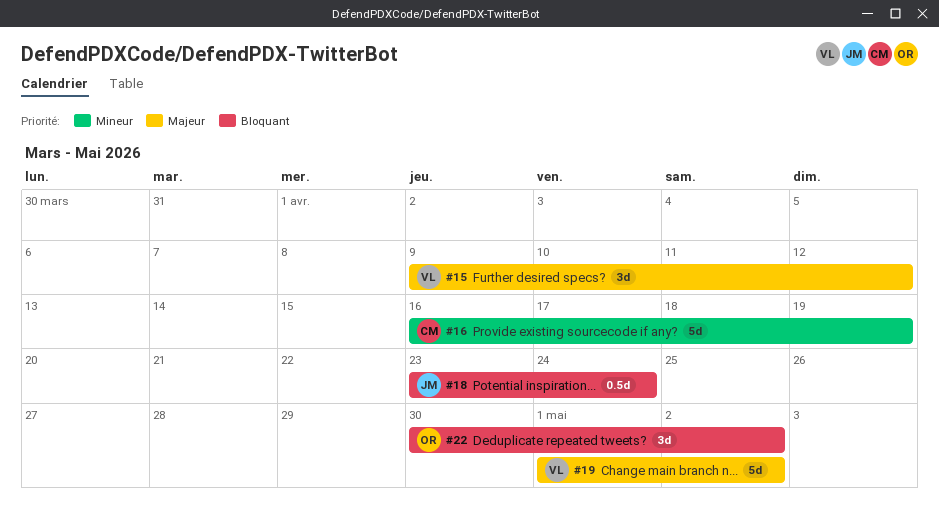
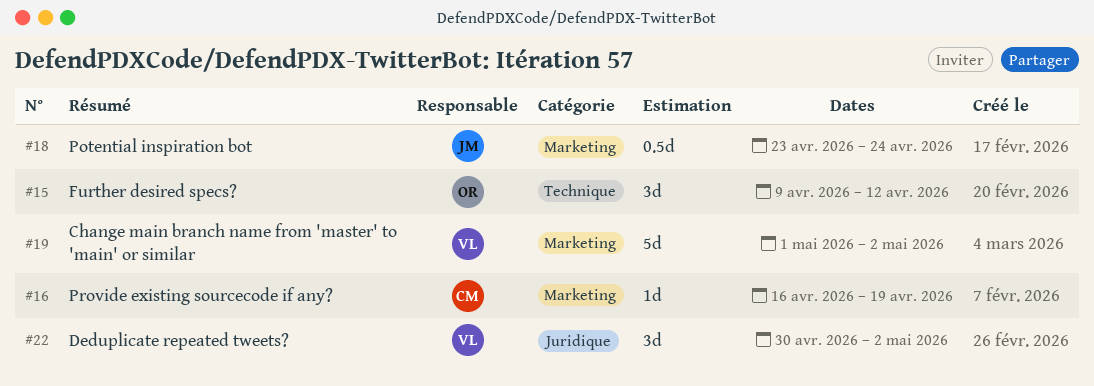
#15, owner: VL -> OR
#16, estimate: 5d -> 1d
#22, owner: OR -> VL

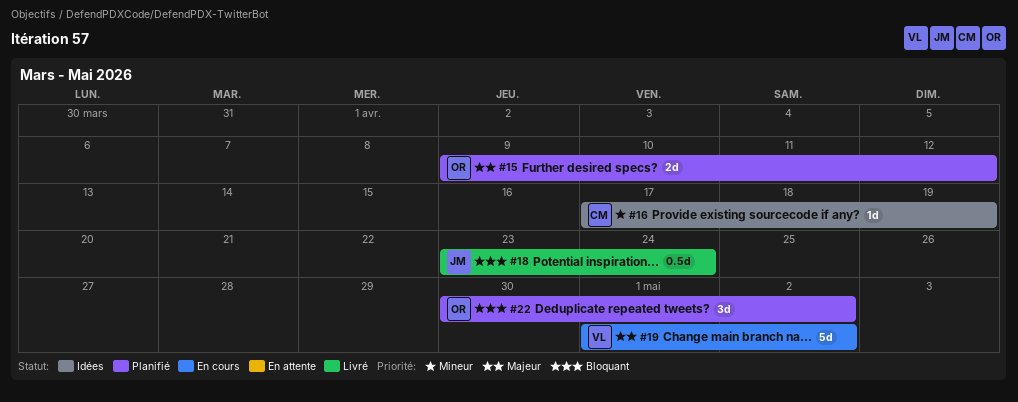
#15, estimate: 3d -> 2d
#16, start: Apr 16 -> Apr 17
#22, owner: VL -> OR

